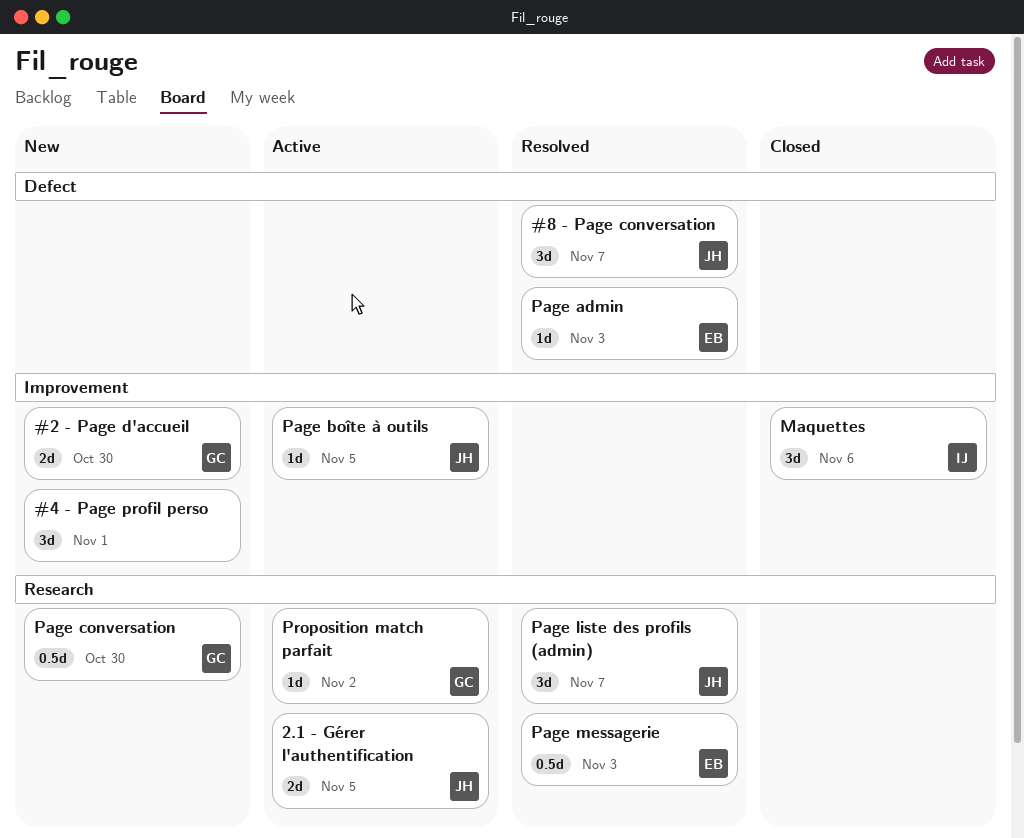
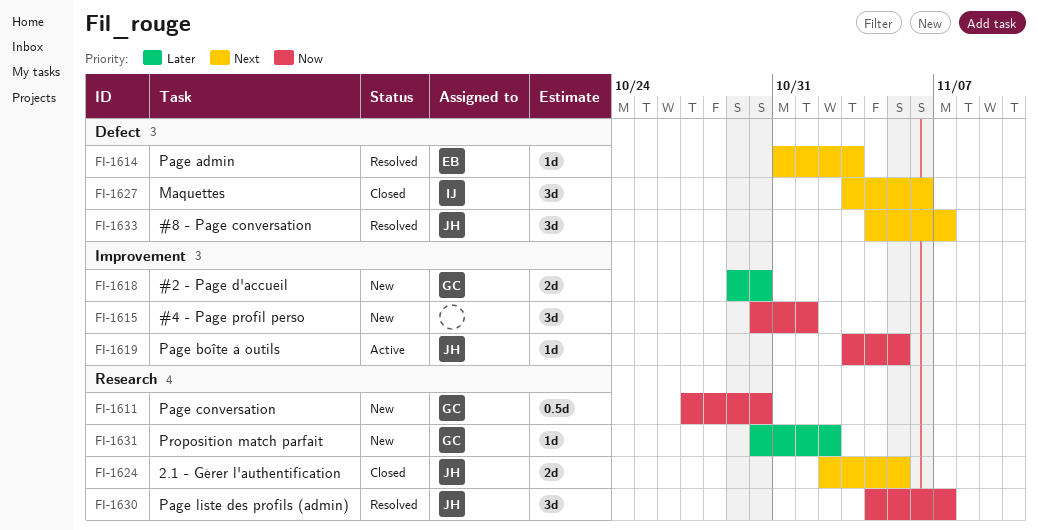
2.1 - Gérer l'authentification, status: Active -> Closed
Maquettes, label: Improvement -> Defect
Page messagerie: present -> none
Proposition match parfait, status: Active -> New

